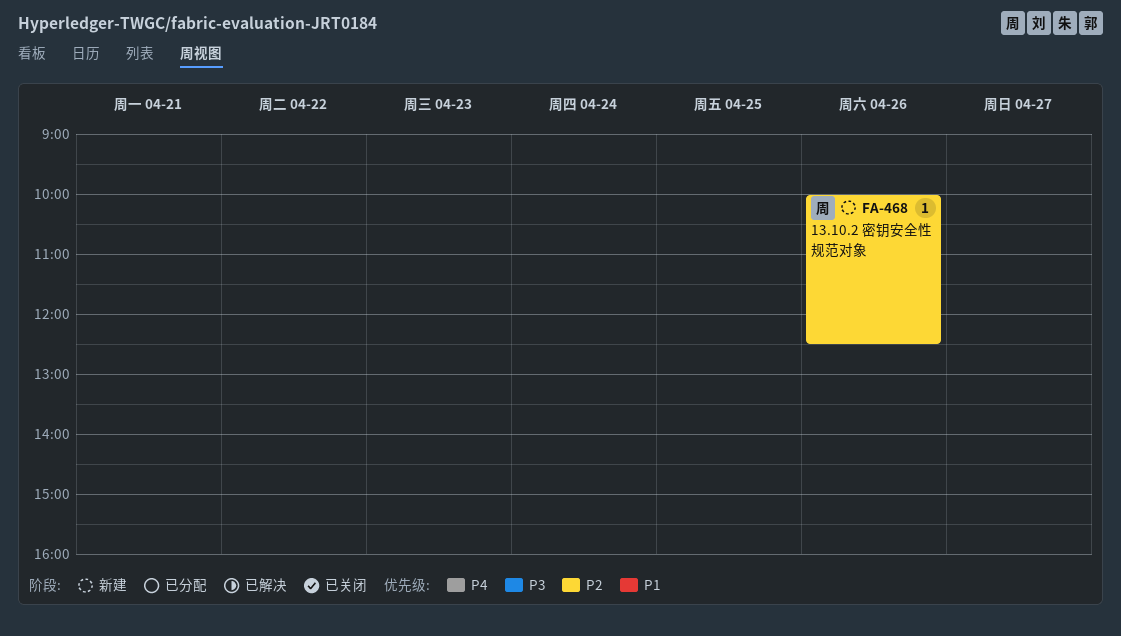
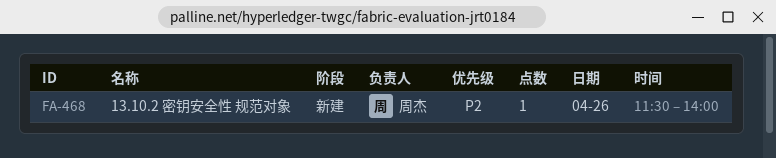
FA-468, begins: 10:00 -> 11:30
FA-468, ends: 12:30 -> 14:00

